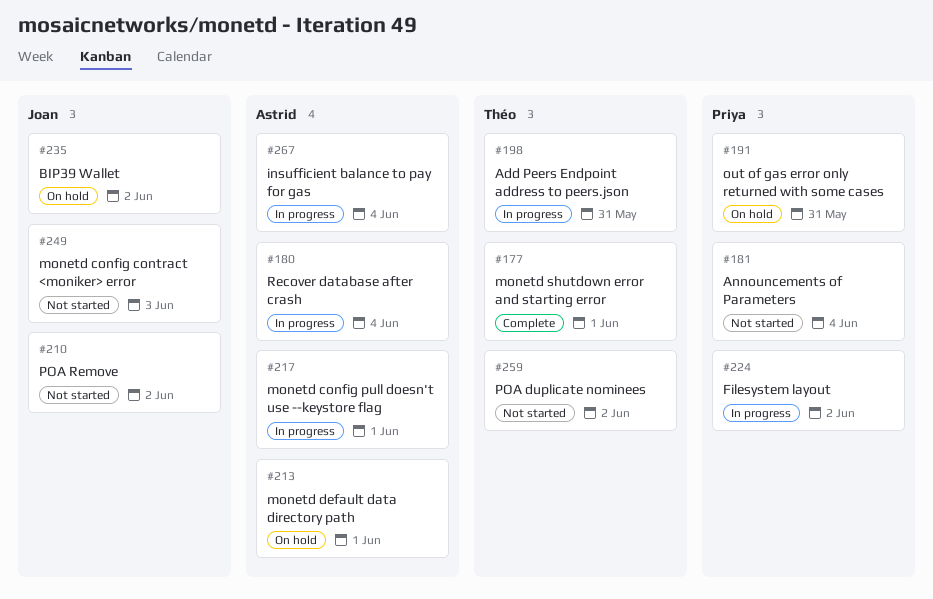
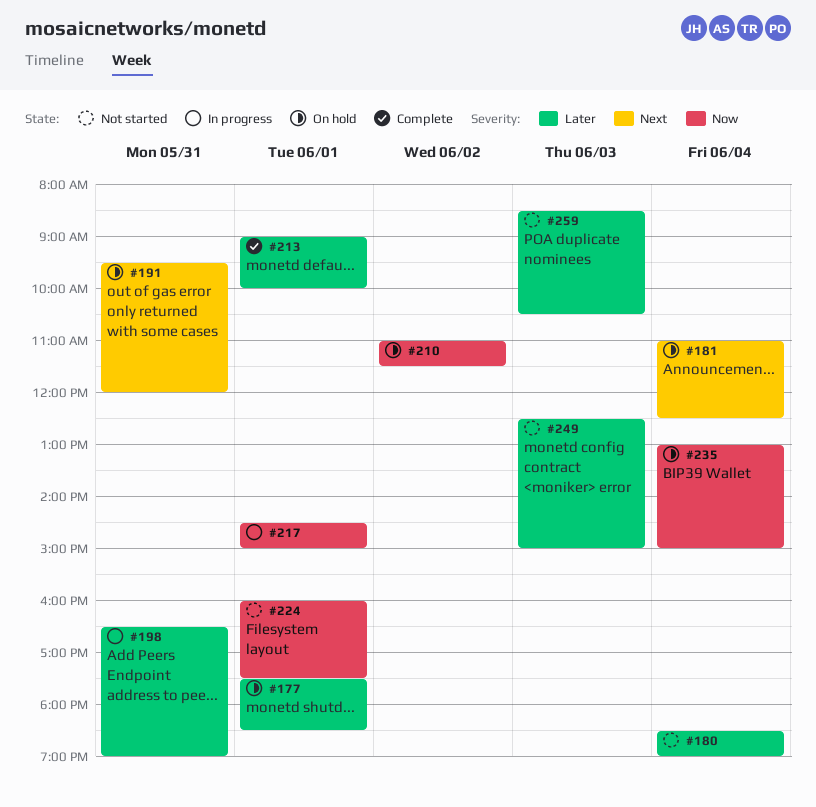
#177, status: Complete -> On hold
#180, status: In progress -> Not started
#181, status: Not started -> On hold
#210, status: Not started -> On hold
#213, status: On hold -> Complete
#224, status: In progress -> Not started
#224, day: Jun 2 -> Jun 1
#235, day: Jun 2 -> Jun 4
#259, day: Jun 2 -> Jun 3
#267: present -> none

